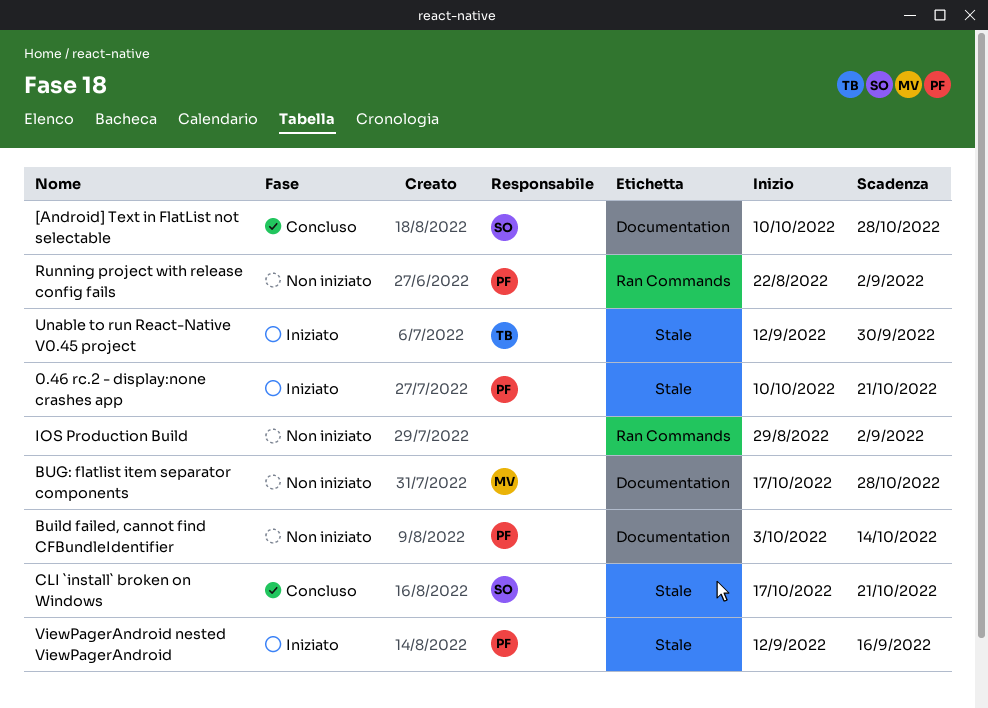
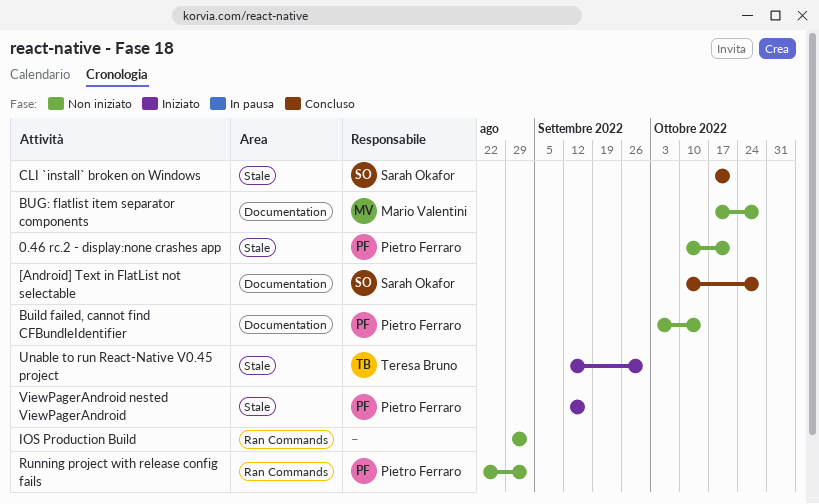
0.46 rc.2 - display:none crashes app, status: Iniziato -> Non iniziato

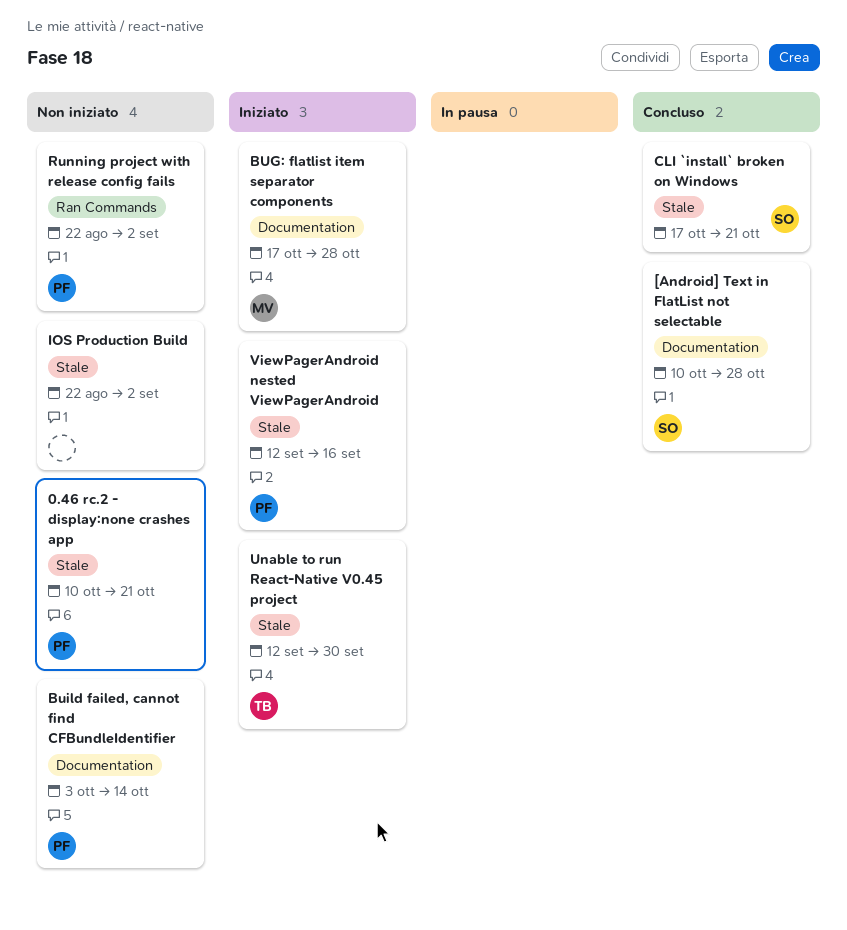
BUG: flatlist item separator components, status: Non iniziato -> Iniziato
IOS Production Build, label: Ran Commands -> Stale
IOS Production Build, start: Aug 29 -> Aug 22

